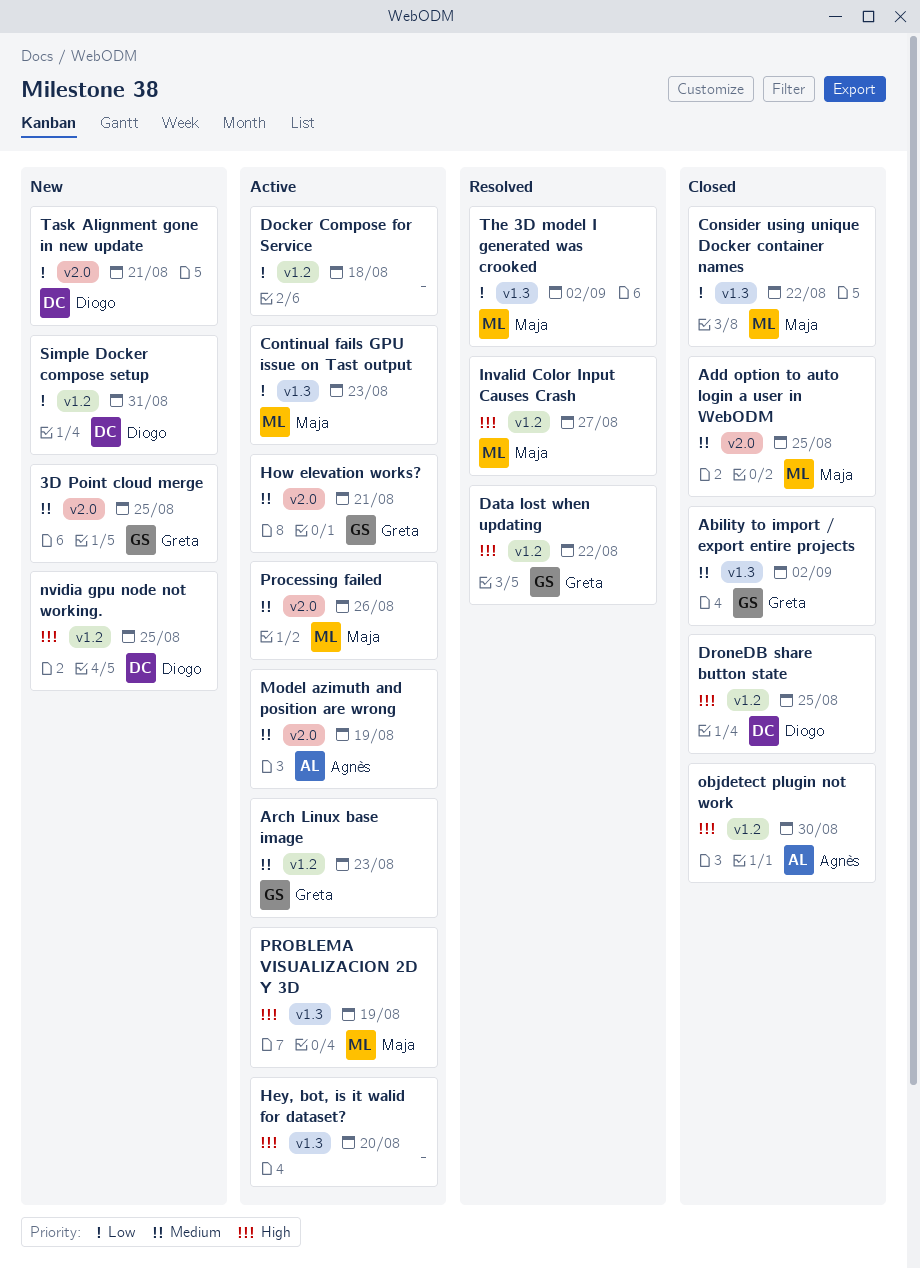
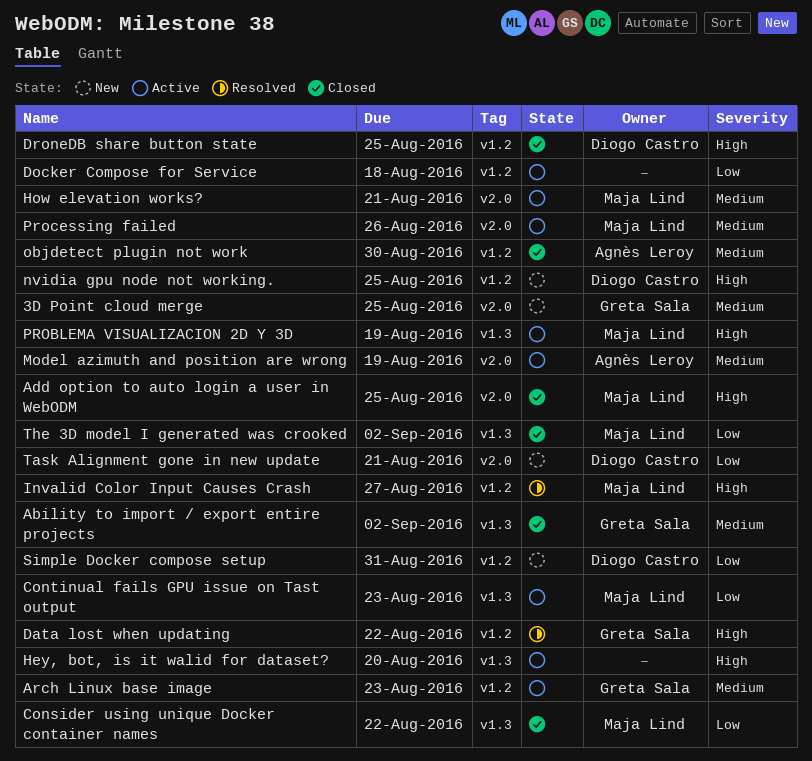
Add option to auto login a user in WebODM, priority: Medium -> High
How elevation works?, owner: Greta Sala -> Maja Lind
objdetect plugin not work, priority: High -> Medium
The 3D model I generated was crooked, status: Resolved -> Closed

